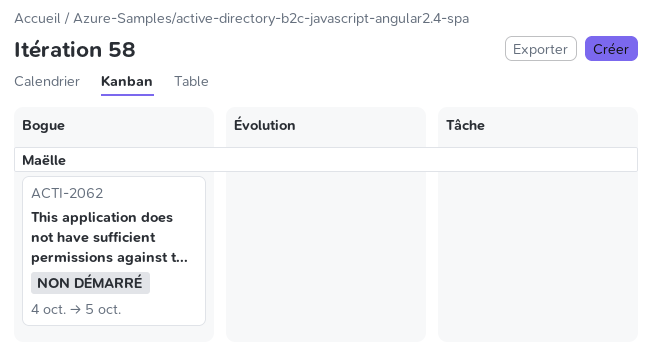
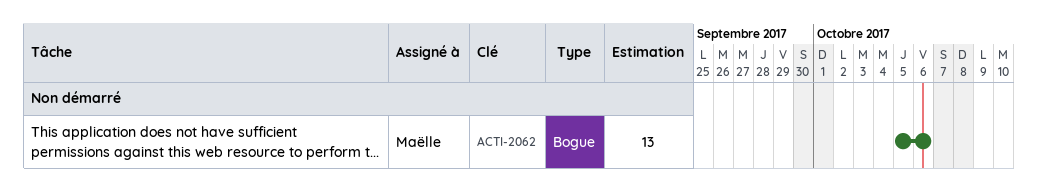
ACTI-2062, start: Oct 4 -> Oct 5
ACTI-2062, due: Oct 5 -> Oct 6

